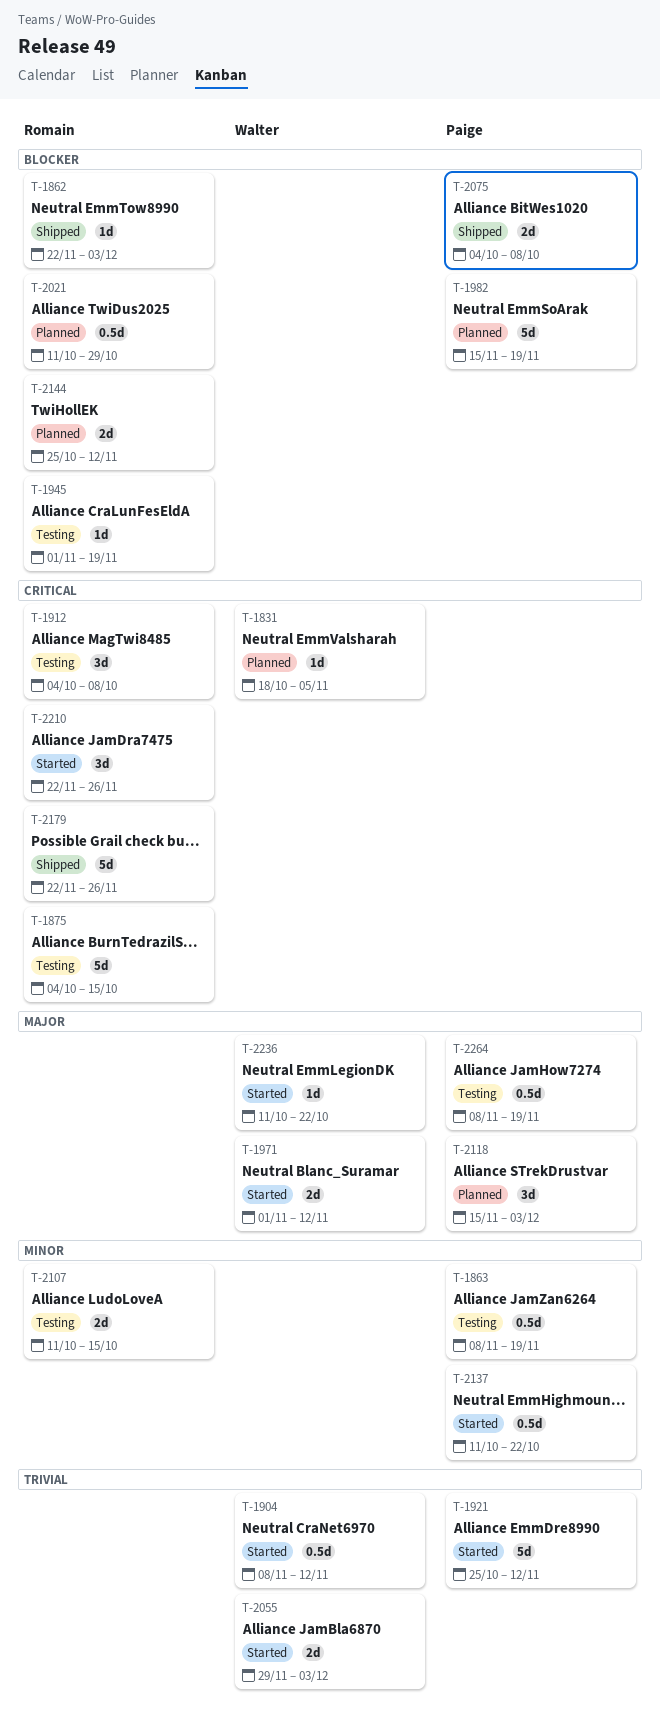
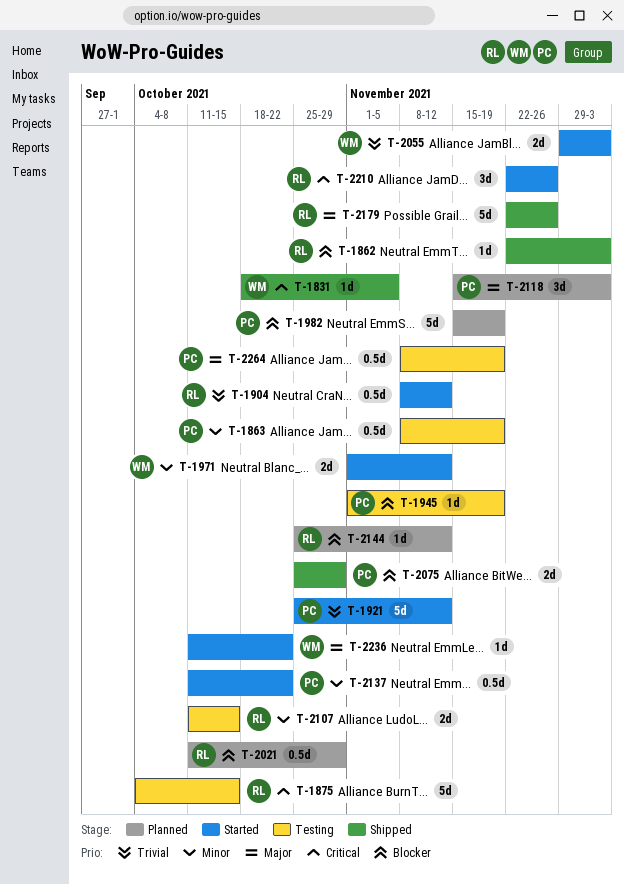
T-1831, status: Planned -> Shipped
T-1904, owner: Walter -> Romain
T-1912: present -> none
T-1945, owner: Romain -> Paige
T-1971, priority: Major -> Minor
T-2075, start: Oct 4 -> Oct 25
T-2075, due: Oct 8 -> Oct 29
T-2144, estimate: 2d -> 1d
T-2179, priority: Critical -> Major

